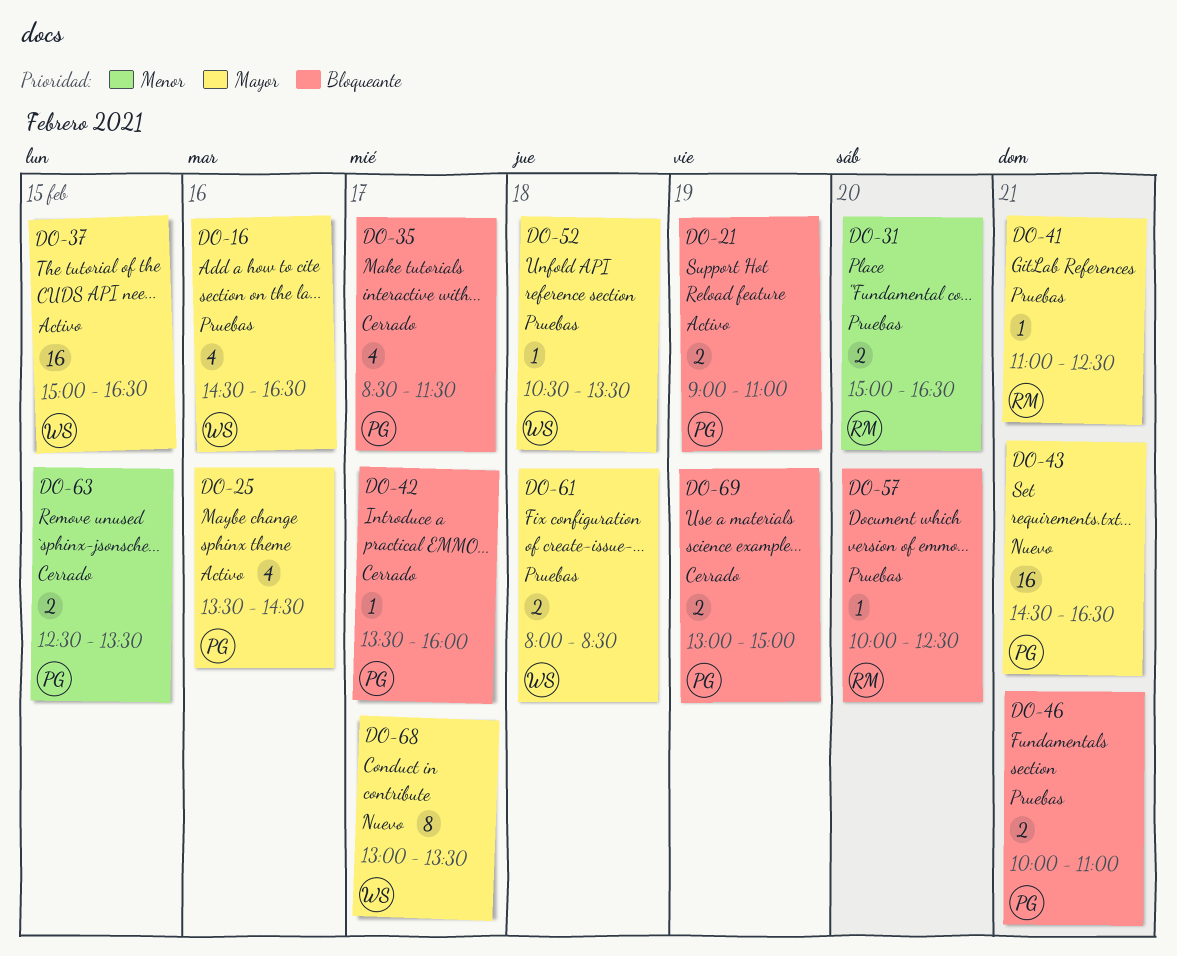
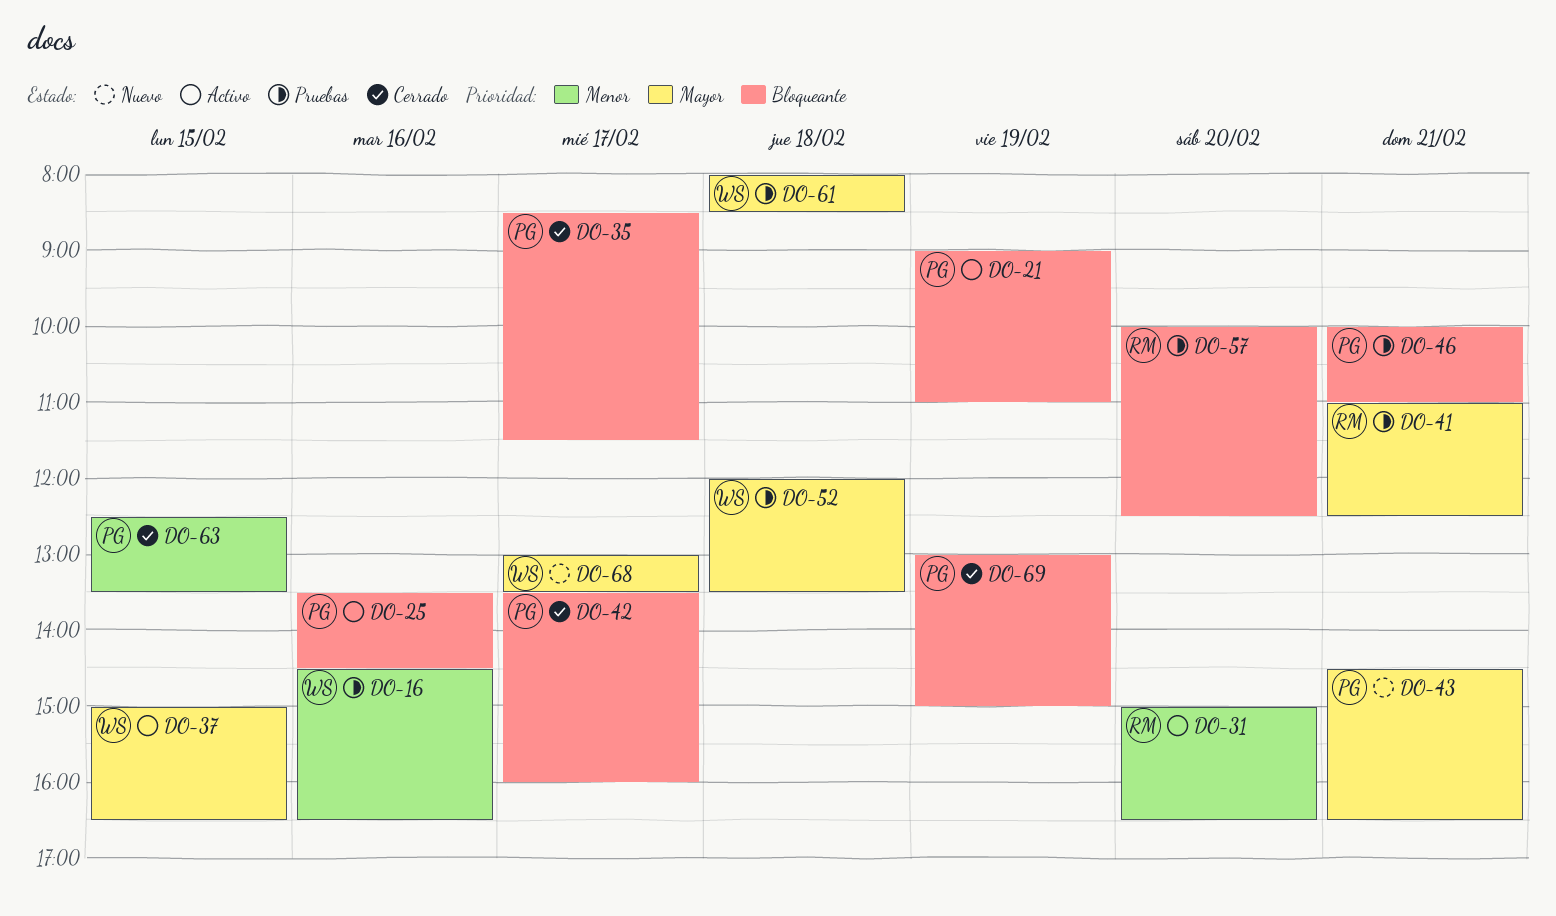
DO-16, priority: Mayor -> Menor
DO-25, priority: Mayor -> Bloqueante
DO-31, status: Pruebas -> Activo
DO-52, begins: 10:30 -> 12:00

